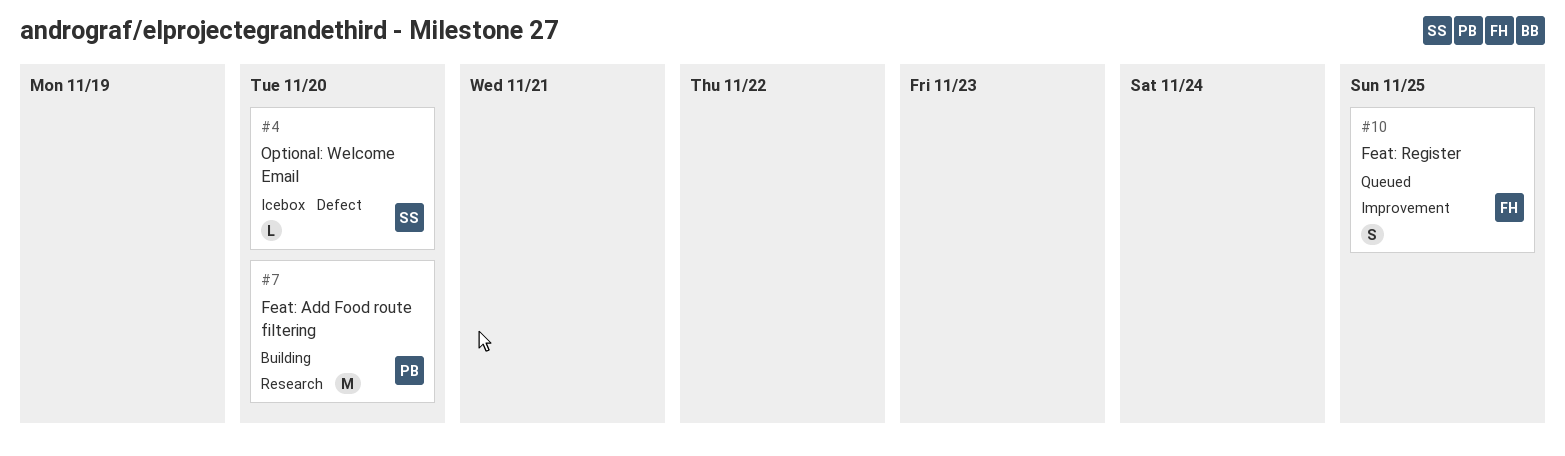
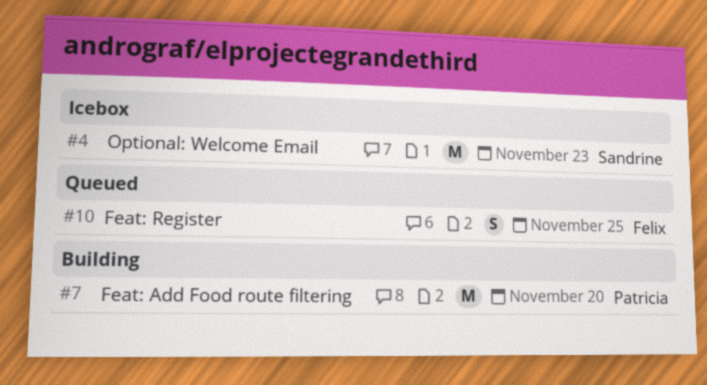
#4, estimate: L -> M
#4, due: Nov 20 -> Nov 23

